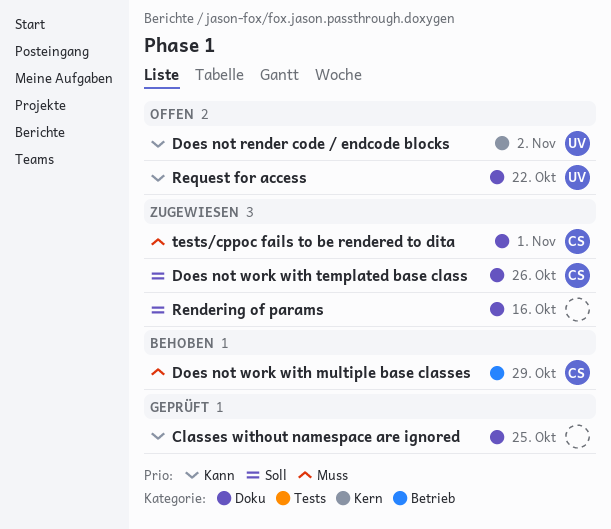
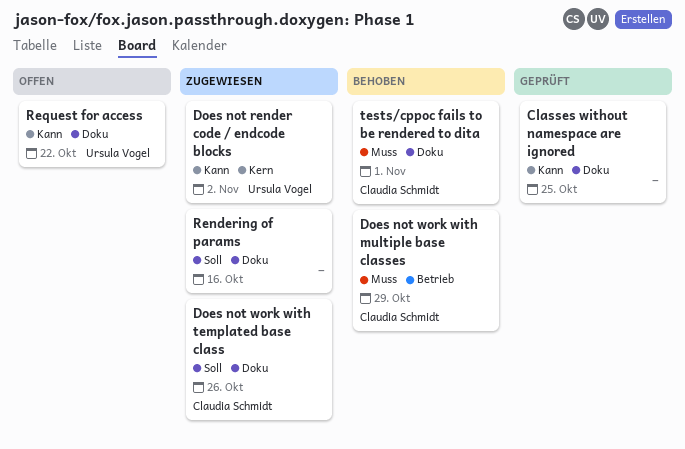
Does not render code / endcode blocks, status: Offen -> Zugewiesen
tests/cppoc fails to be rendered to dita, status: Zugewiesen -> Behoben

